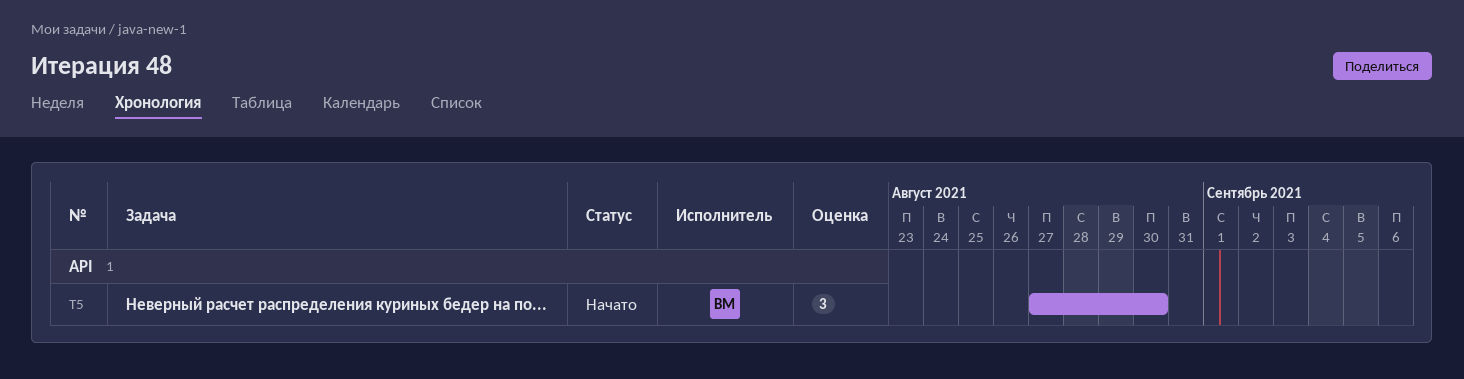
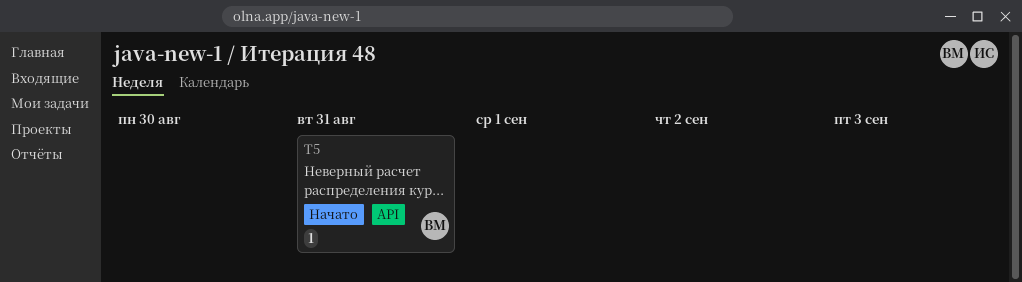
T5, estimate: 3 -> 1
T5, due: Aug 30 -> Aug 31

